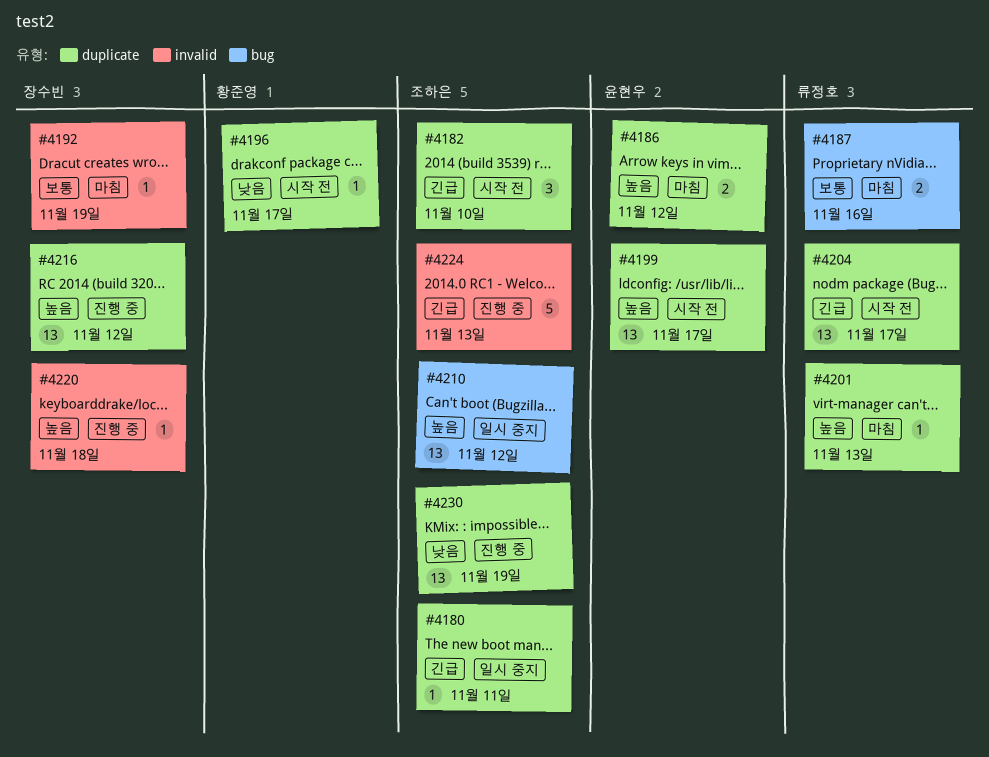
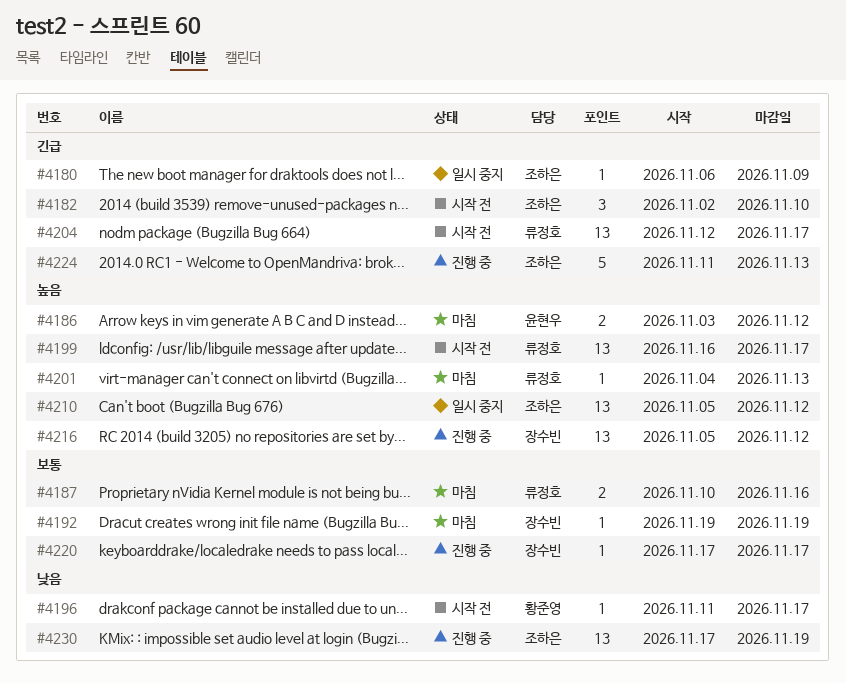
#4180, due: Nov 11 -> Nov 9
#4199, owner: 윤현우 -> 류정호
#4220, priority: 높음 -> 보통
#4220, due: Nov 18 -> Nov 17

